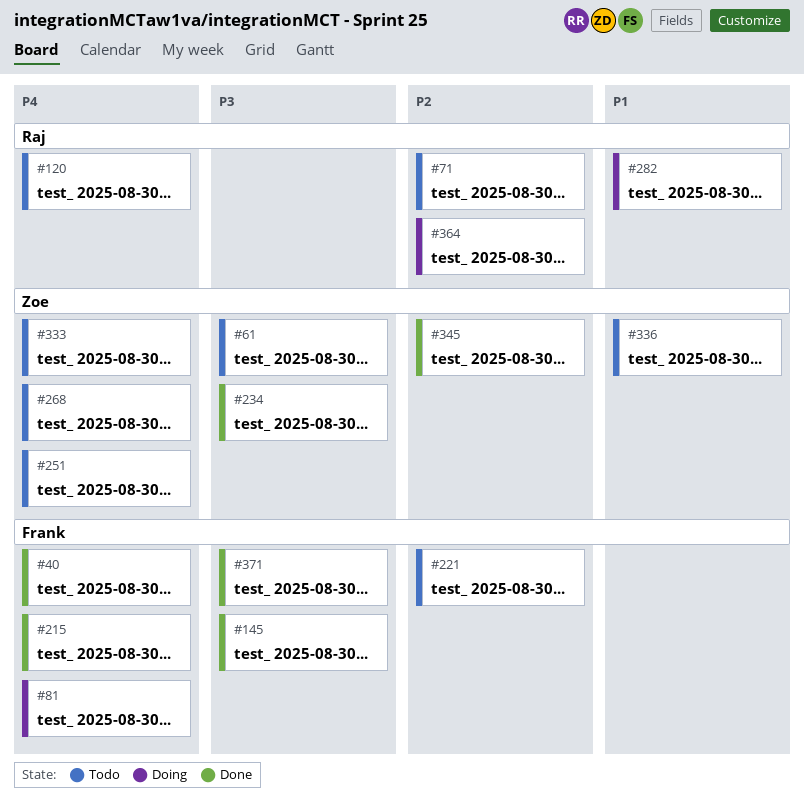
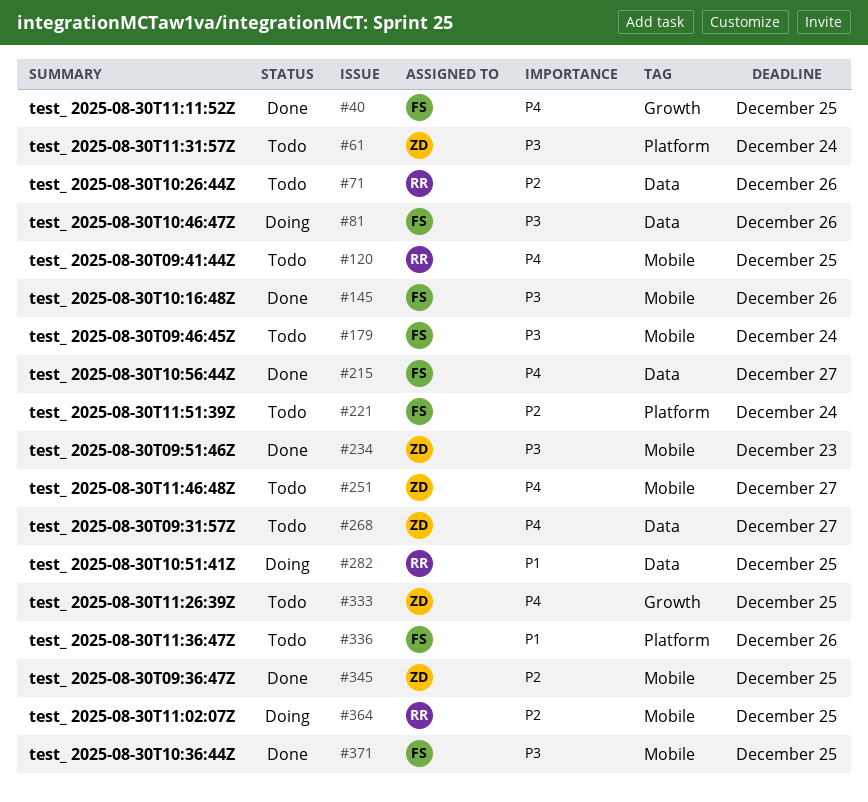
#81, priority: P4 -> P3
#179: none -> present
#336, owner: Zoe -> Frank

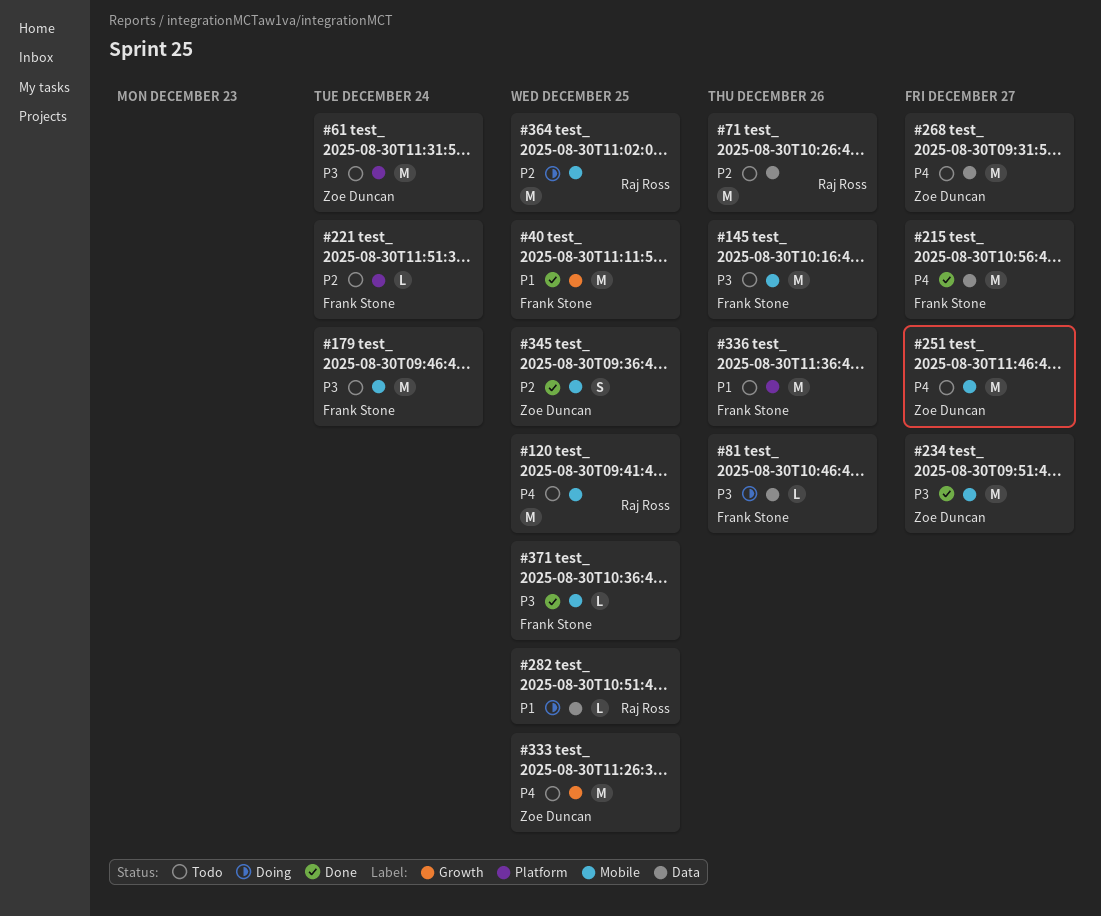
#40, priority: P4 -> P1
#145, status: Done -> Todo
#234, due: Dec 23 -> Dec 27

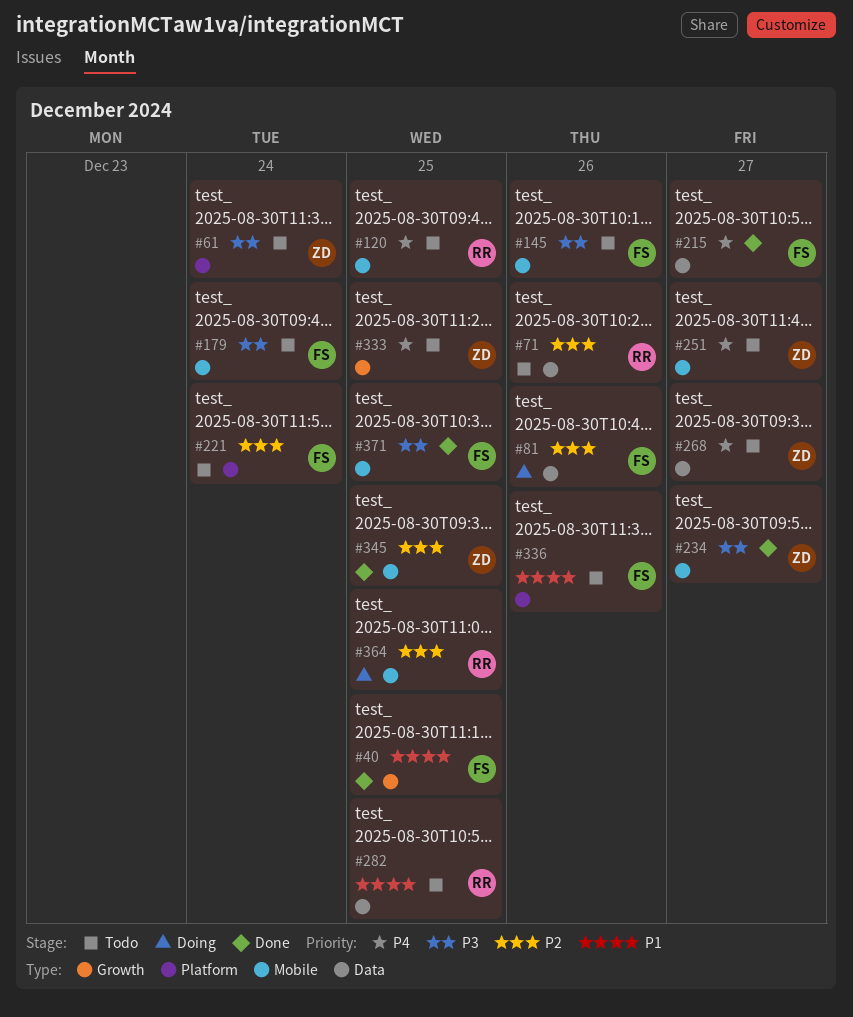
#81, priority: P3 -> P2
#282, status: Doing -> Todo

